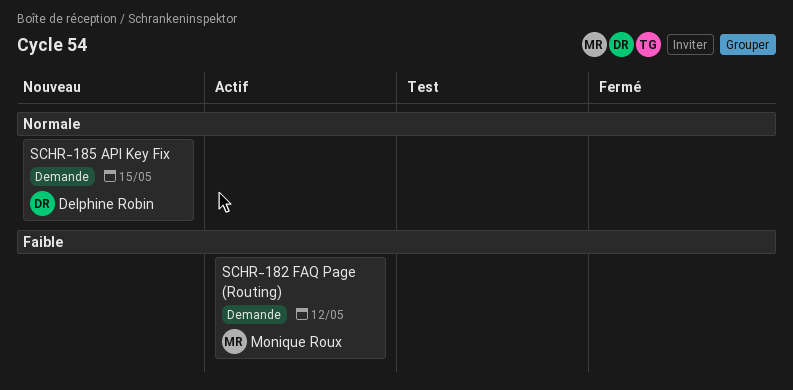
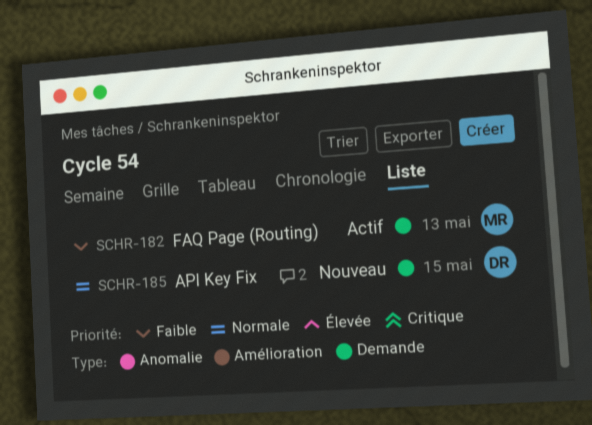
SCHR-182, due: May 12 -> May 13

